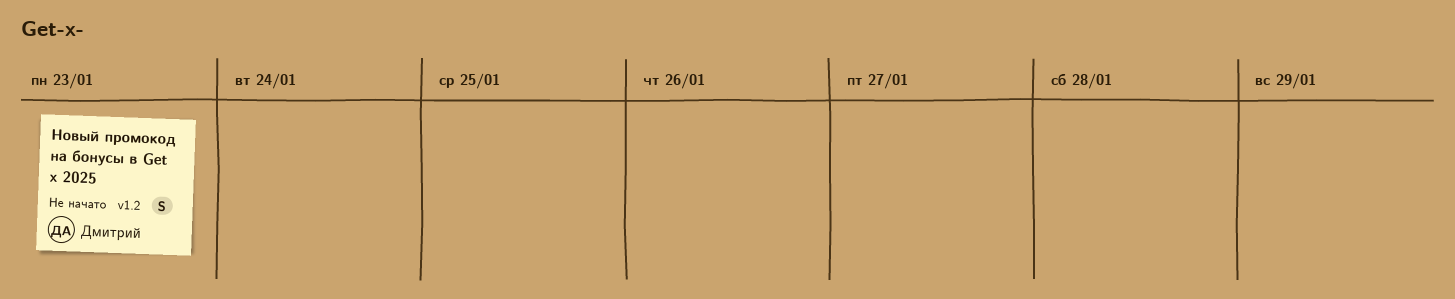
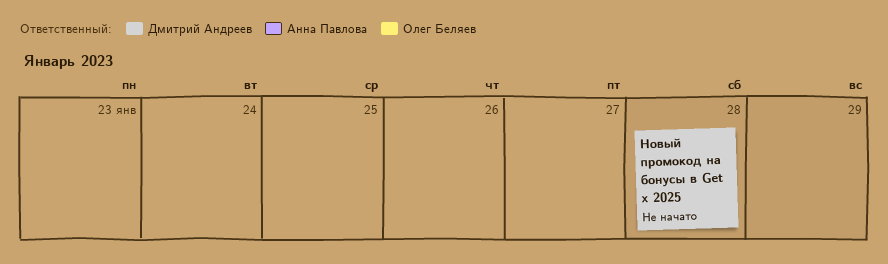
Новый промокод на бонусы в Get x 2025, due: Jan 23 -> Jan 28

